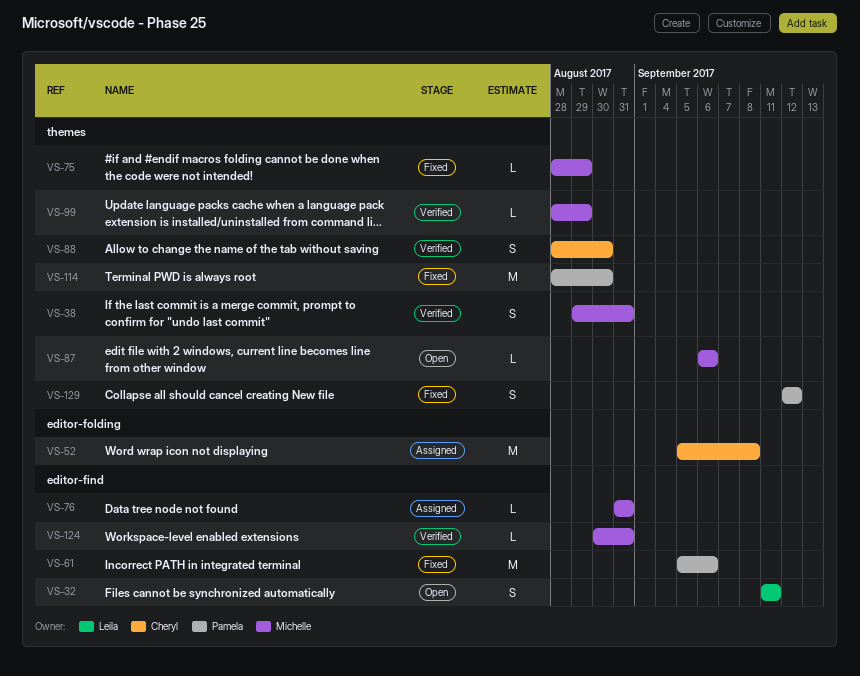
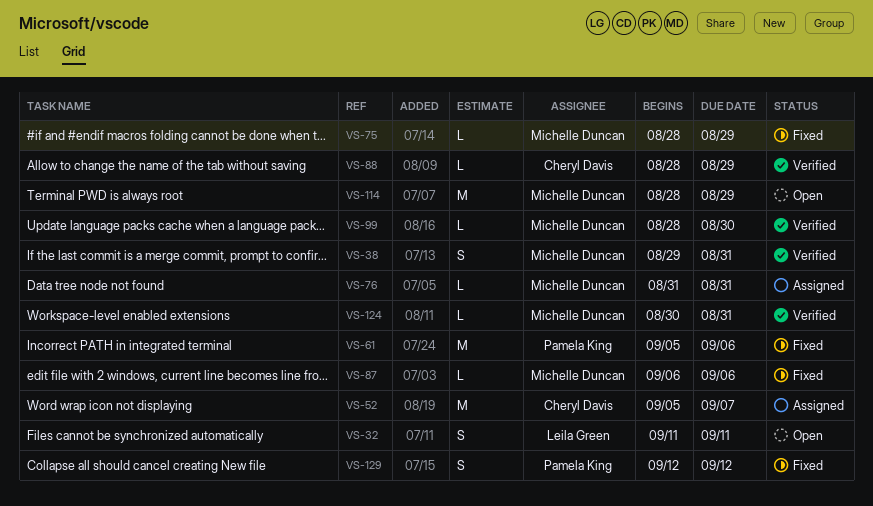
VS-52, due: Sep 8 -> Sep 7
VS-87, status: Open -> Fixed
VS-88, estimate: S -> L
VS-88, due: Aug 30 -> Aug 29
VS-99, due: Aug 29 -> Aug 30
VS-114, status: Fixed -> Open
VS-114, owner: Pamela King -> Michelle Duncan
VS-114, due: Aug 30 -> Aug 29

